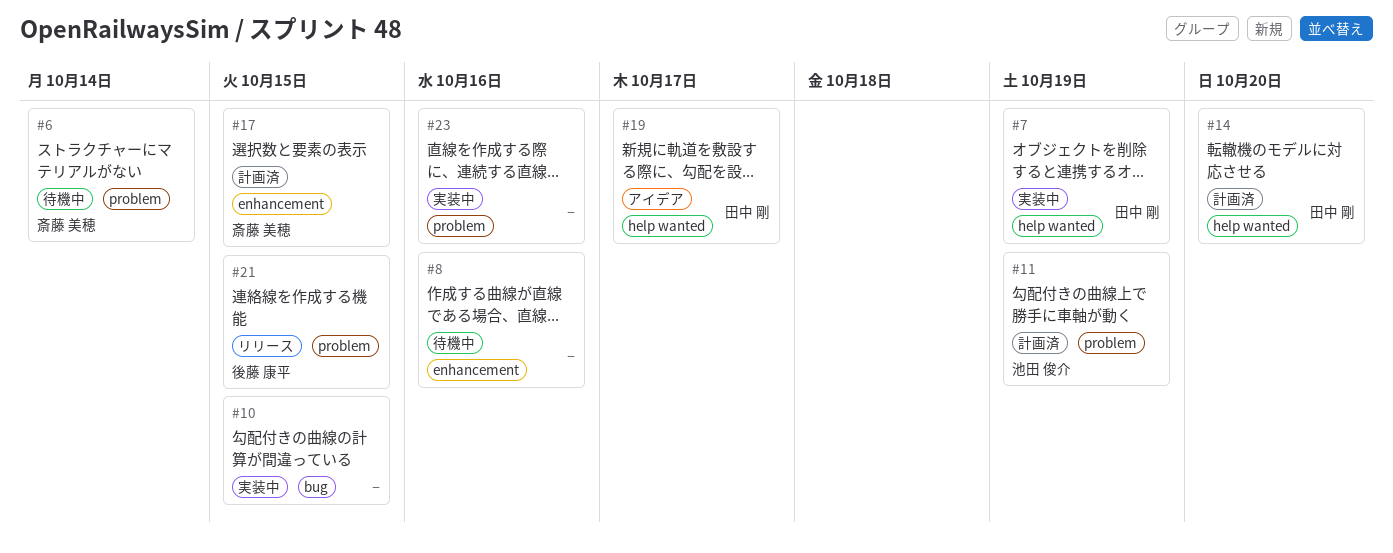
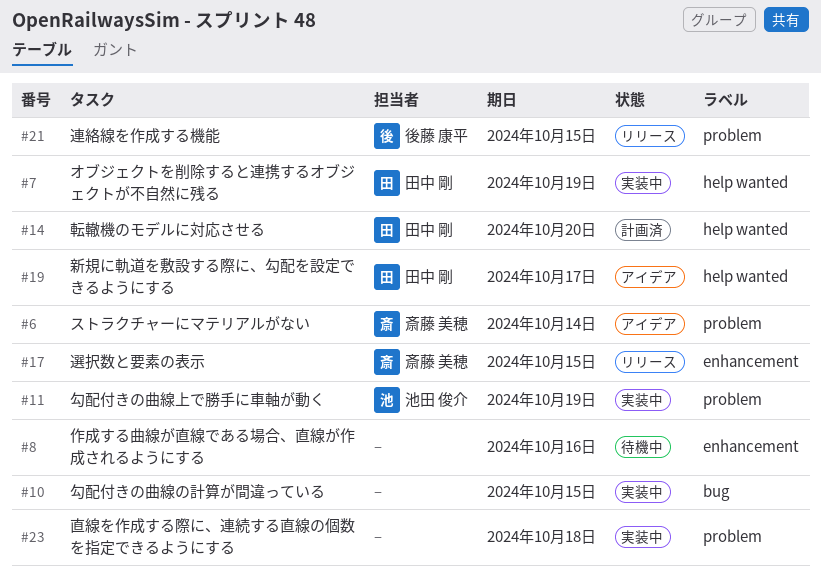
#6, status: 待機中 -> アイデア
#11, status: 計画済 -> 実装中
#17, status: 計画済 -> リリース
#23, due: Oct 16 -> Oct 18

